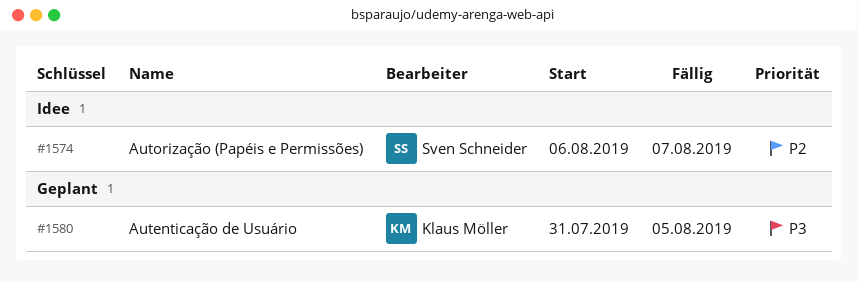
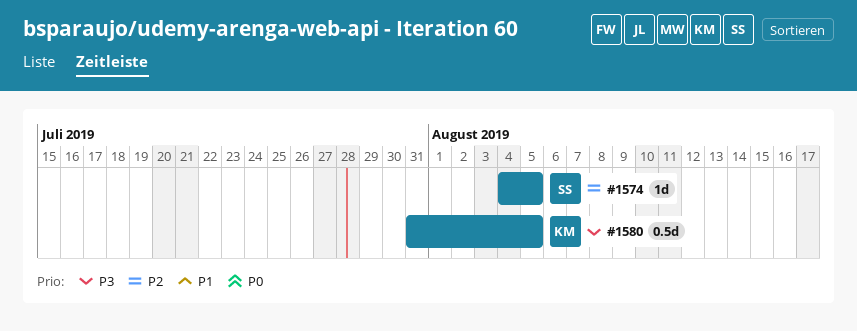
#1574, start: Aug 6 -> Aug 4
#1574, due: Aug 7 -> Aug 5

